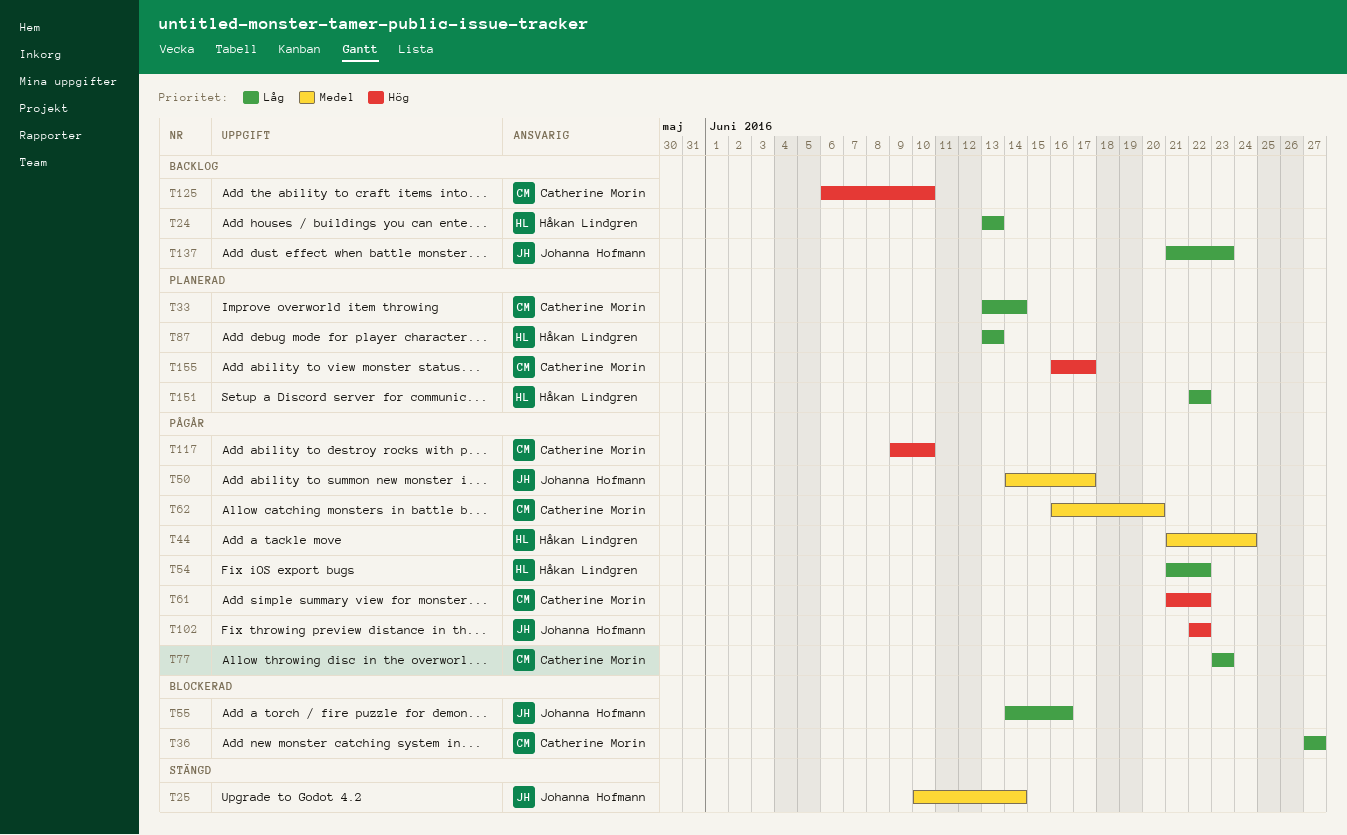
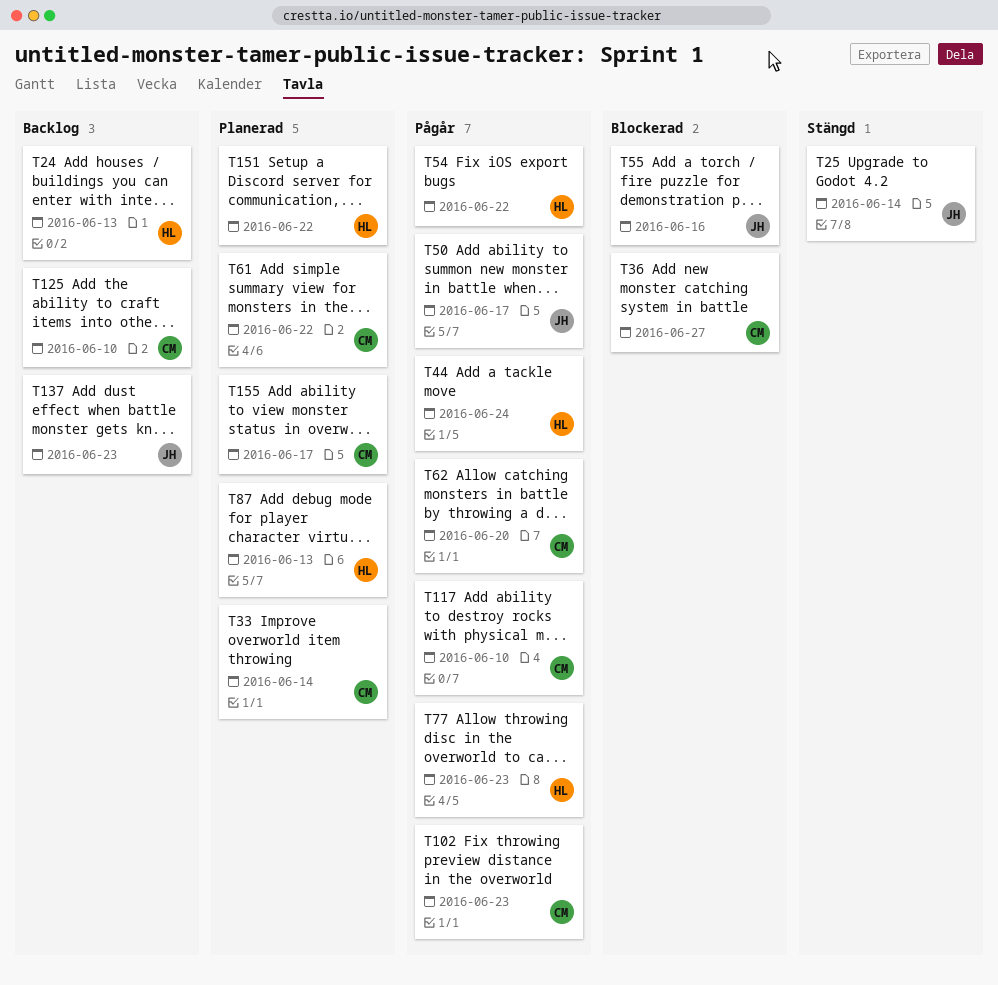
T61, status: Pågår -> Planerad
T77, owner: Catherine Morin -> Håkan Lindgren
T102, owner: Johanna Hofmann -> Catherine Morin
T102, due: Jun 22 -> Jun 23

